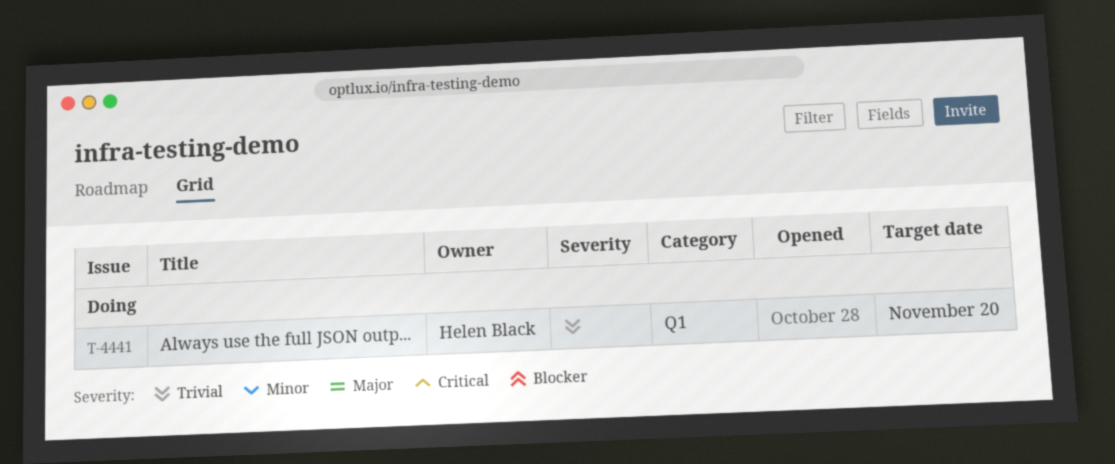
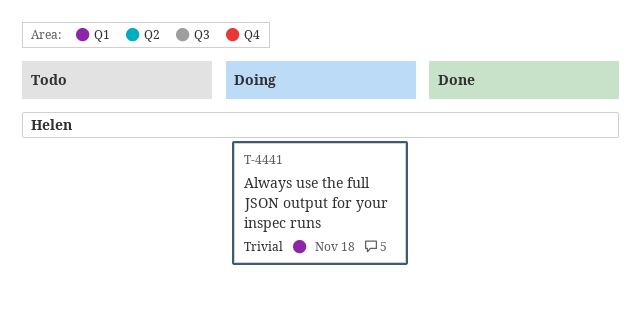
T-4441, due: Nov 20 -> Nov 18

